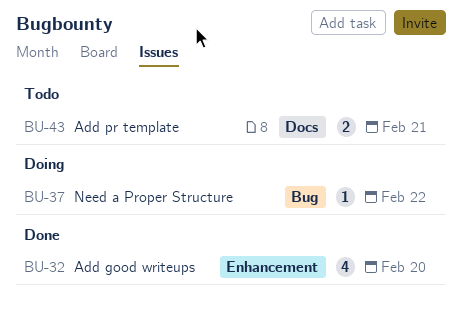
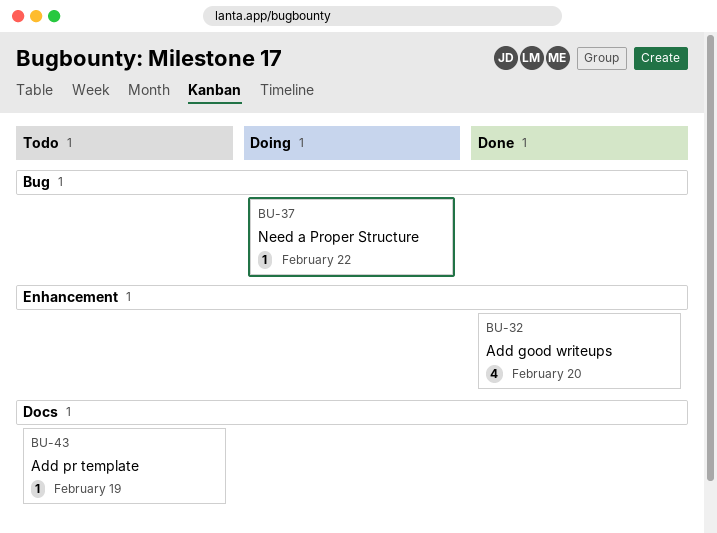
BU-43, estimate: 2 -> 1
BU-43, due: Feb 21 -> Feb 19

